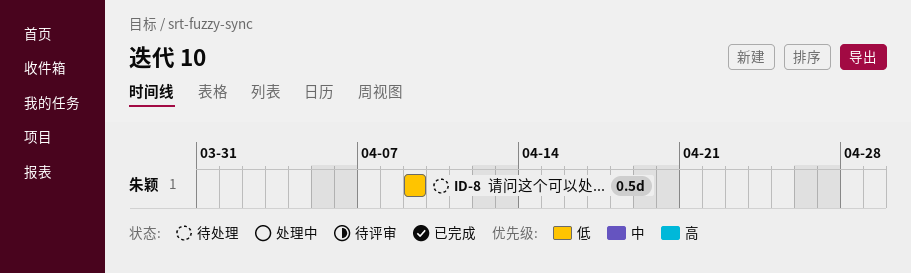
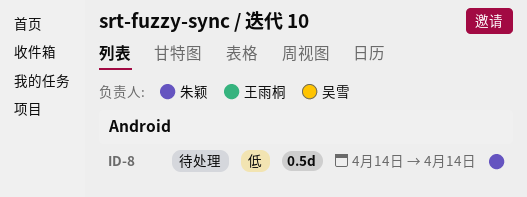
ID-8, start: Apr 9 -> Apr 14
ID-8, due: Apr 9 -> Apr 14

